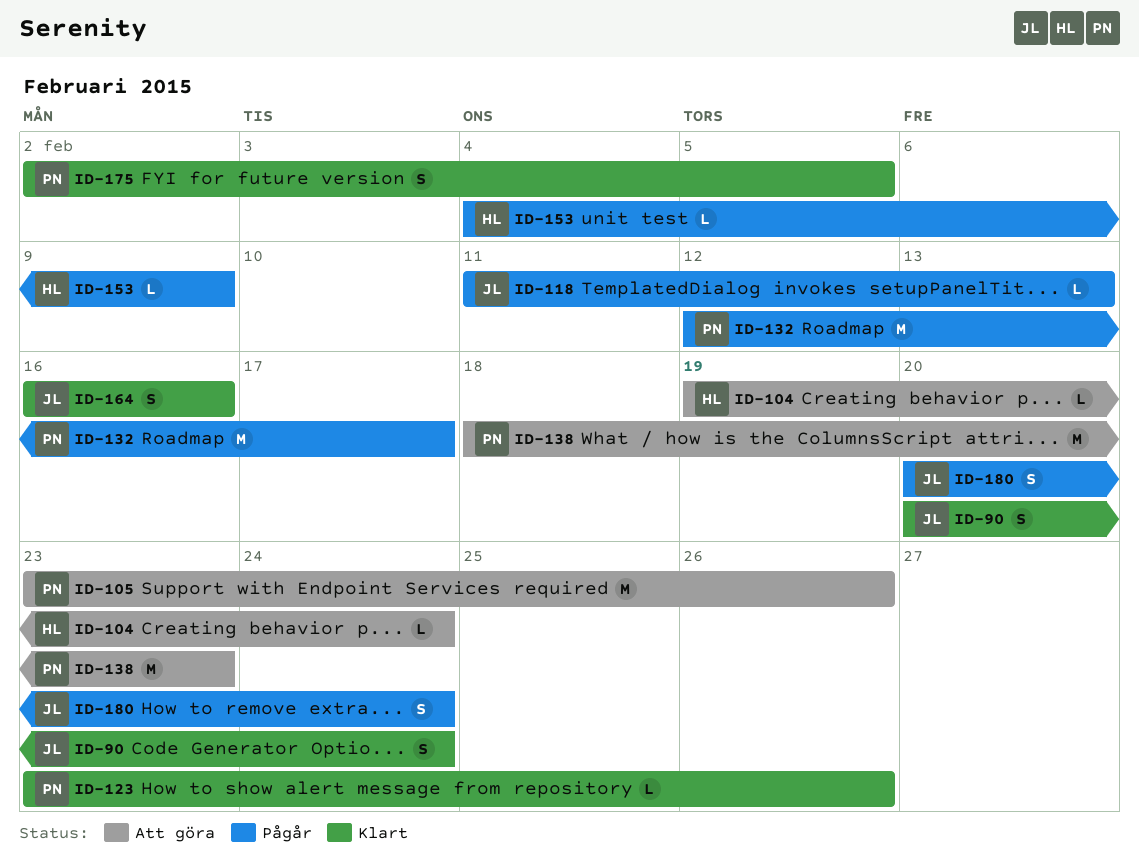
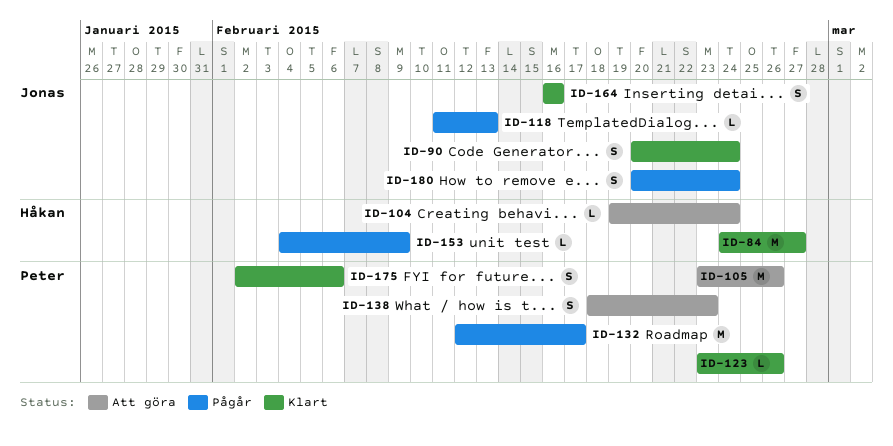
ID-84: none -> present
ID-138, estimate: M -> S
ID-175, due: Feb 5 -> Feb 6

